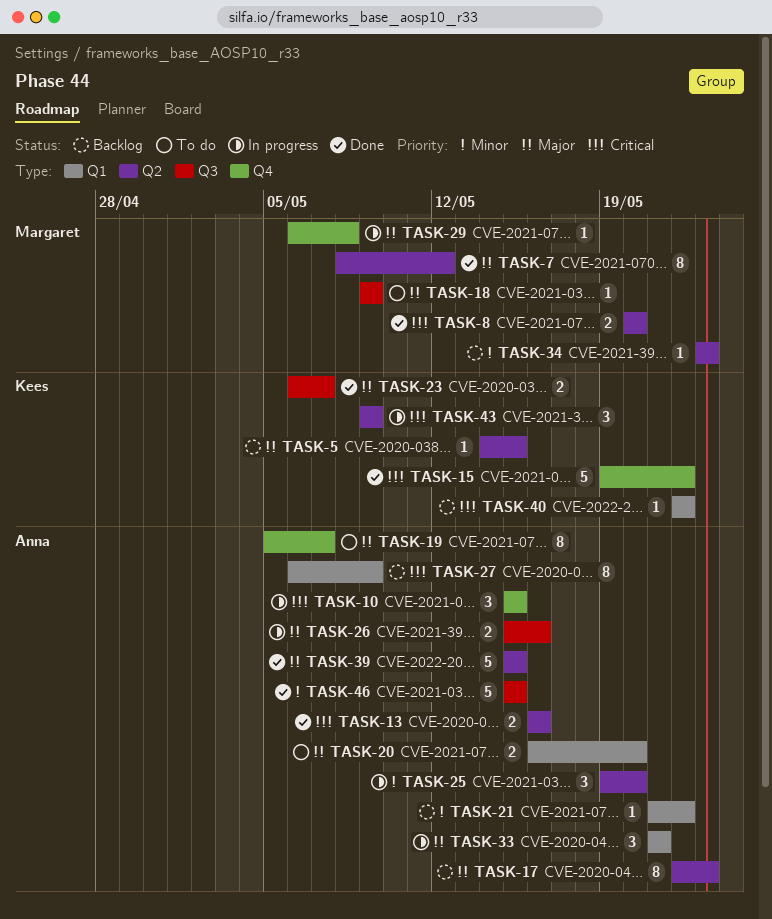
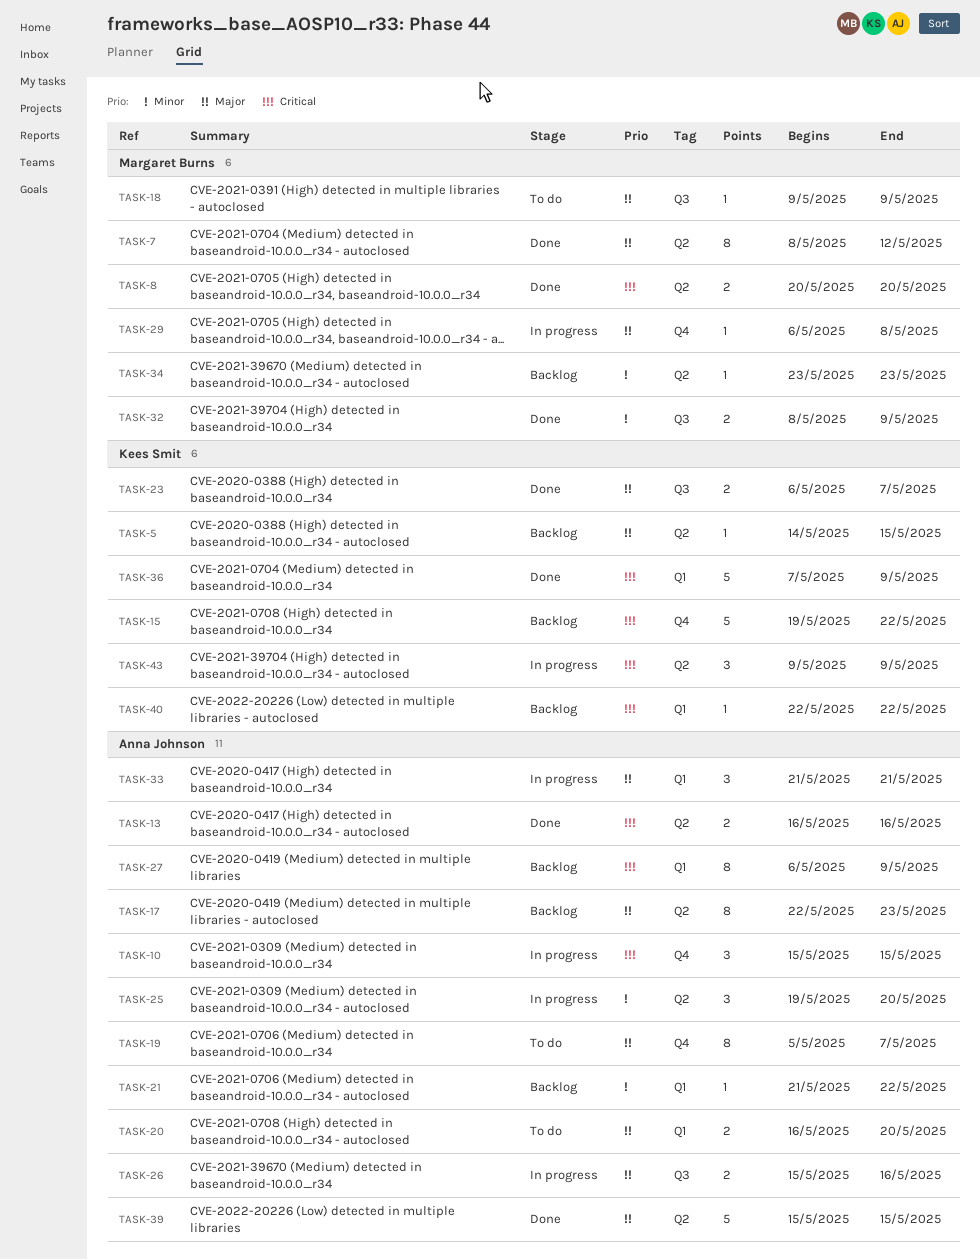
TASK-15, status: Done -> Backlog
TASK-32: none -> present
TASK-36: none -> present
TASK-46: present -> none

